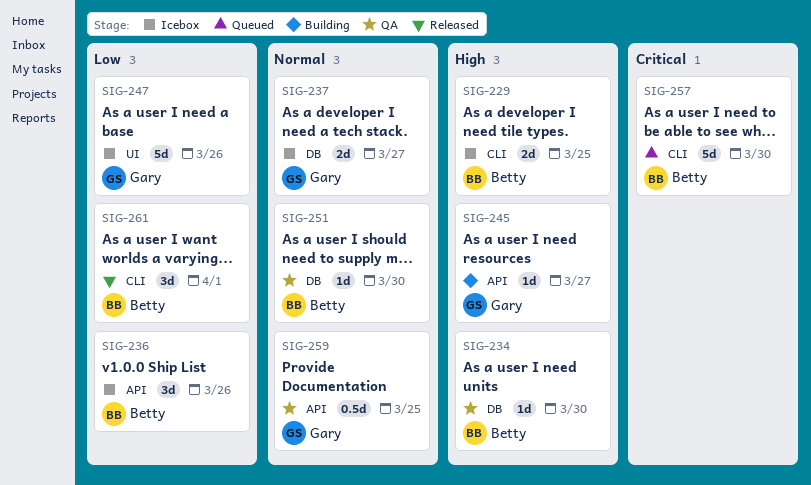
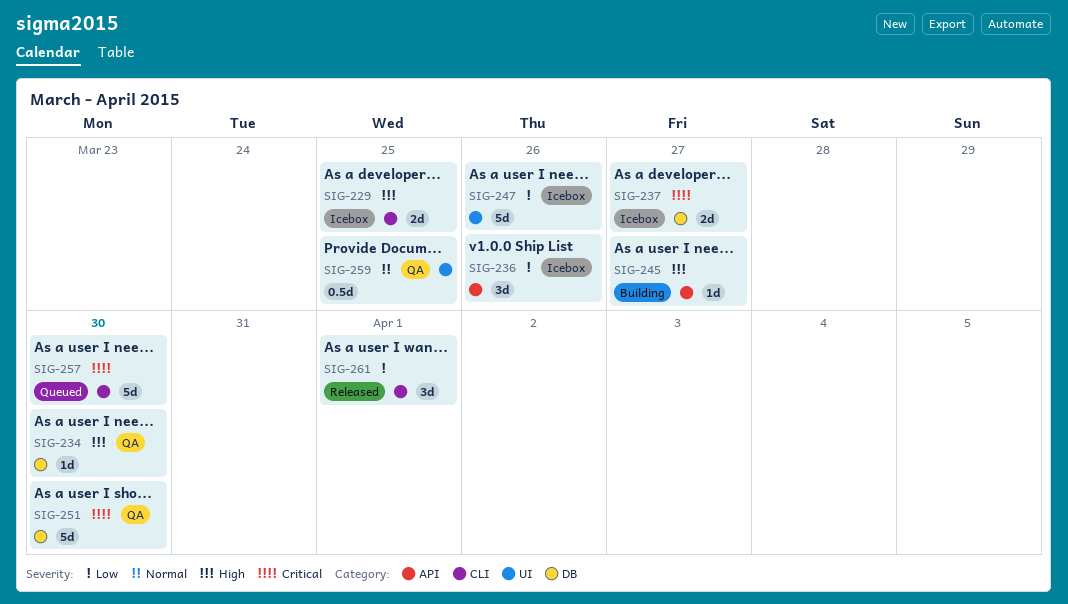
SIG-237, priority: Normal -> Critical
SIG-251, priority: Normal -> Critical
SIG-251, estimate: 1d -> 5d
SIG-259, label: API -> UI

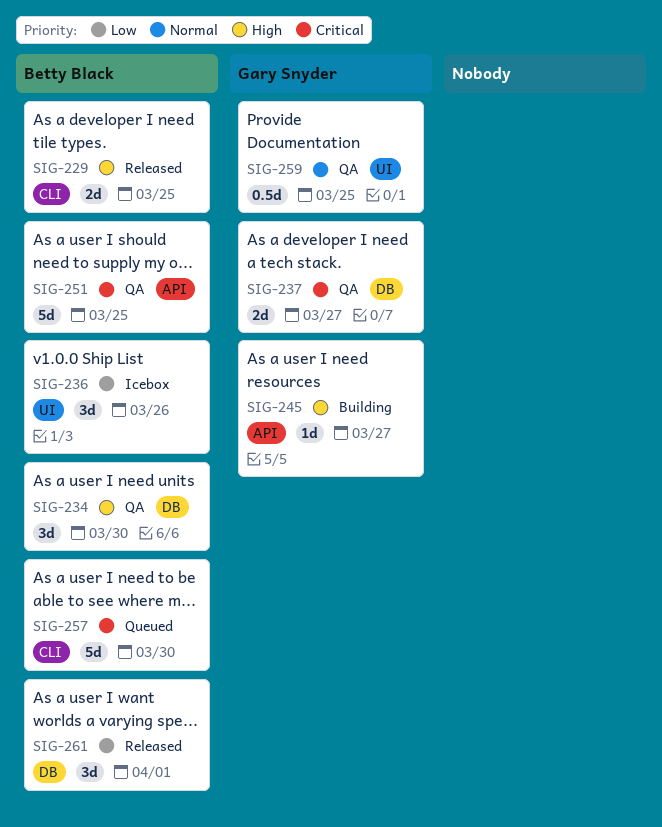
SIG-229, status: Icebox -> Released
SIG-234, estimate: 1d -> 3d
SIG-236, label: API -> UI
SIG-237, status: Icebox -> QA
SIG-247: present -> none
SIG-251, label: DB -> API
SIG-251, due: Mar 30 -> Mar 25
SIG-261, label: CLI -> DB

